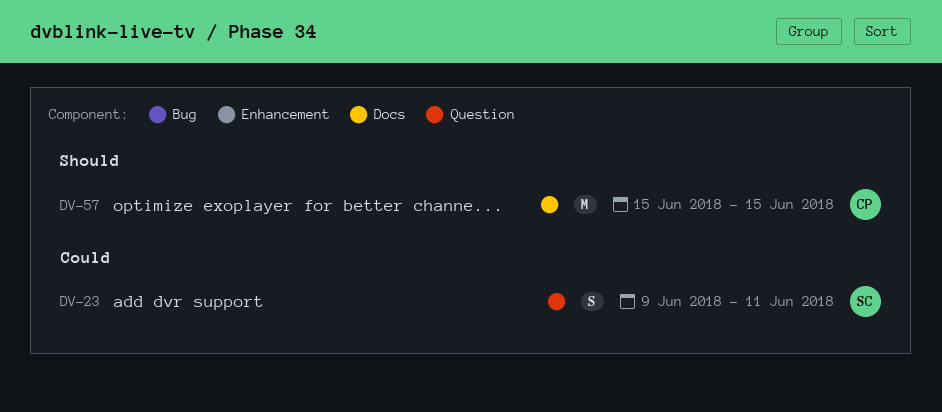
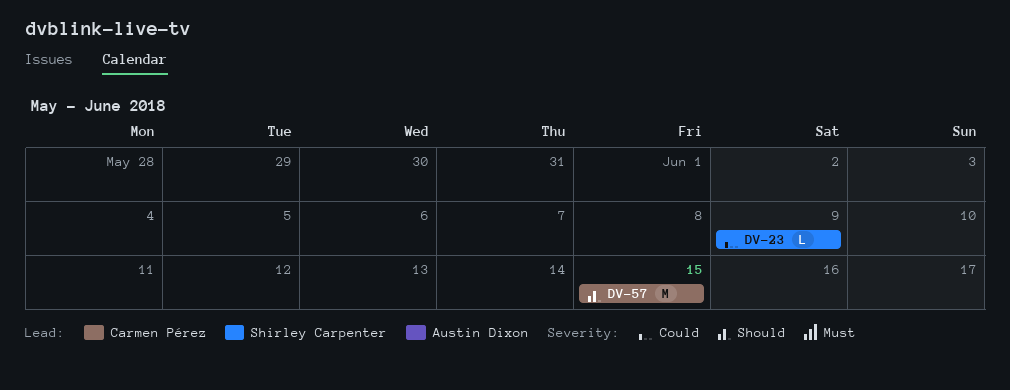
DV-23, estimate: S -> L
DV-23, due: Jun 11 -> Jun 9

